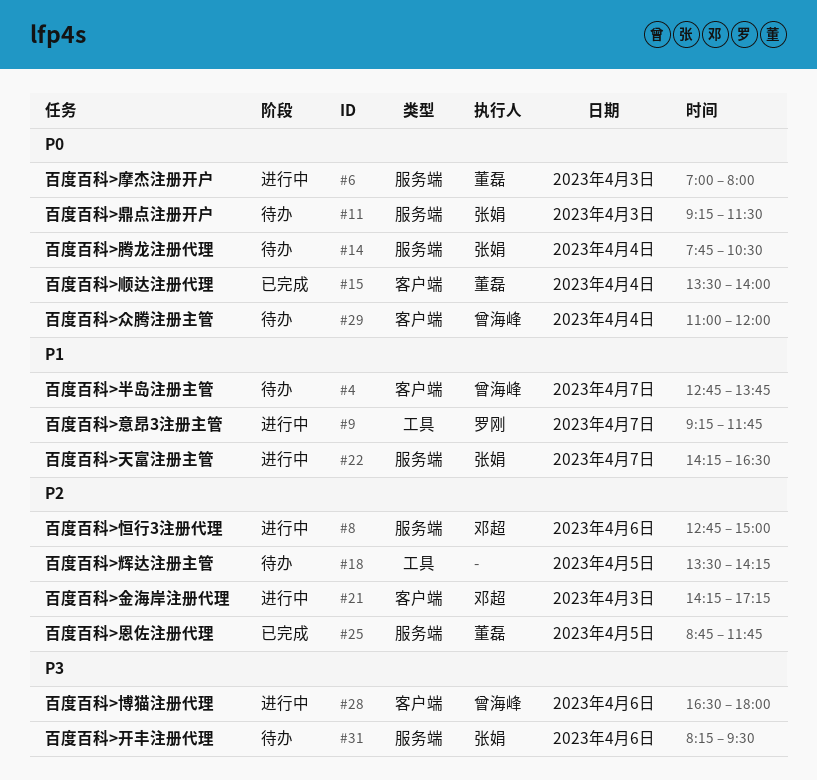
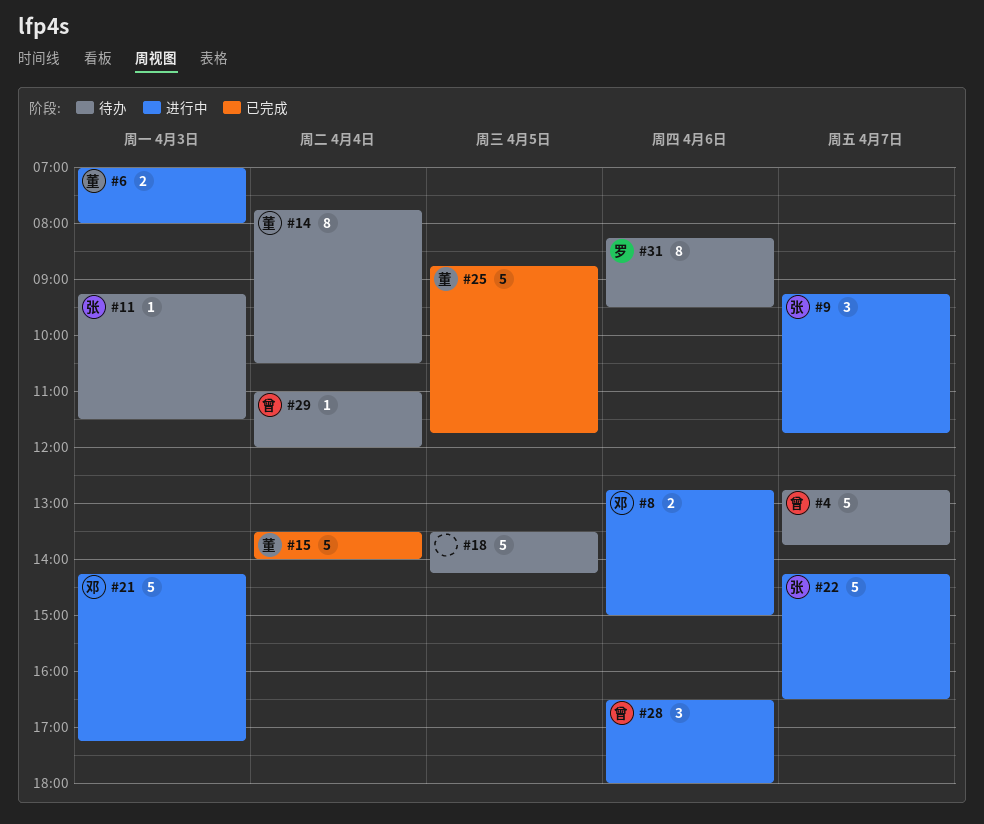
#9, owner: 罗刚 -> 张娟
#14, owner: 张娟 -> 董磊
#31, owner: 张娟 -> 罗刚

